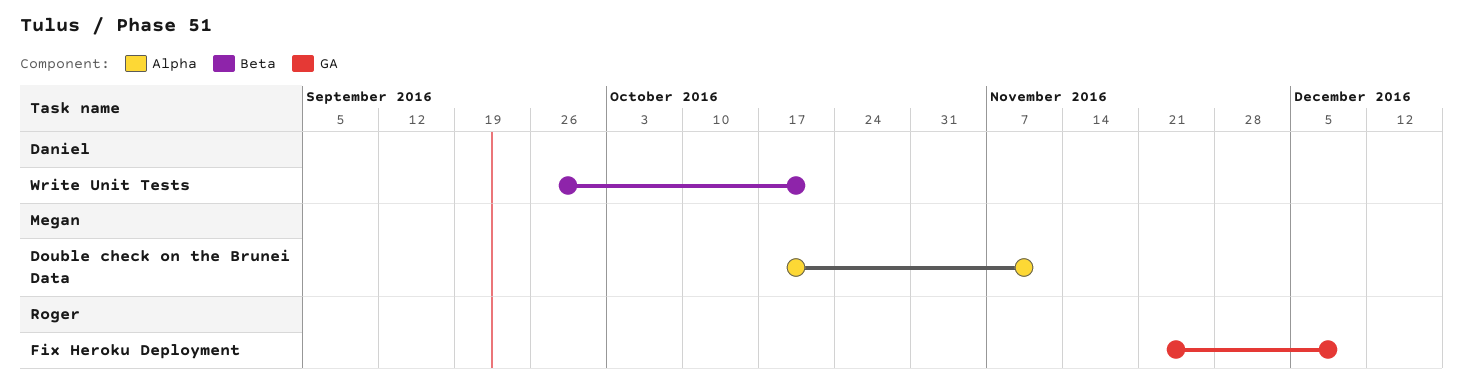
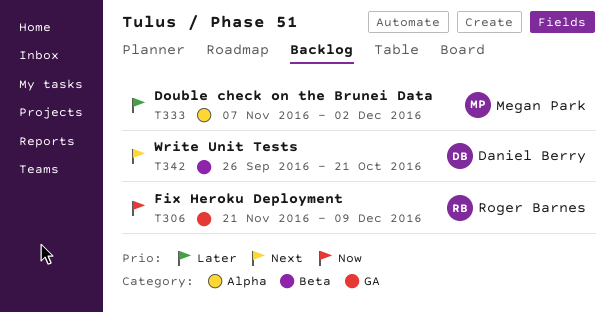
Double check on the Brunei Data, start: Oct 17 -> Nov 7
Double check on the Brunei Data, due: Nov 11 -> Dec 2

